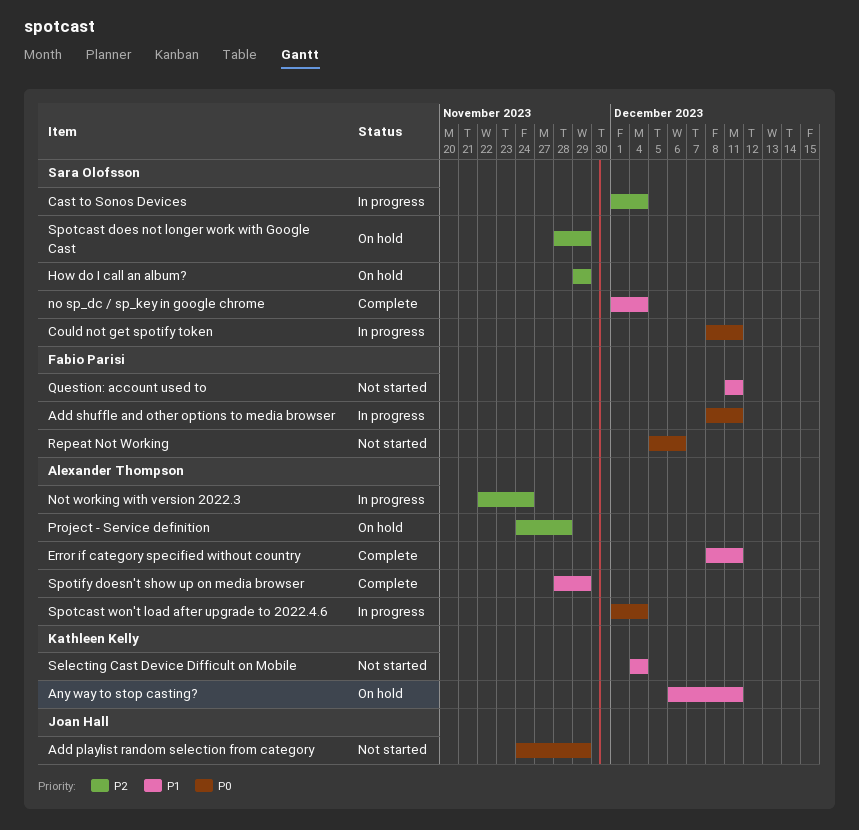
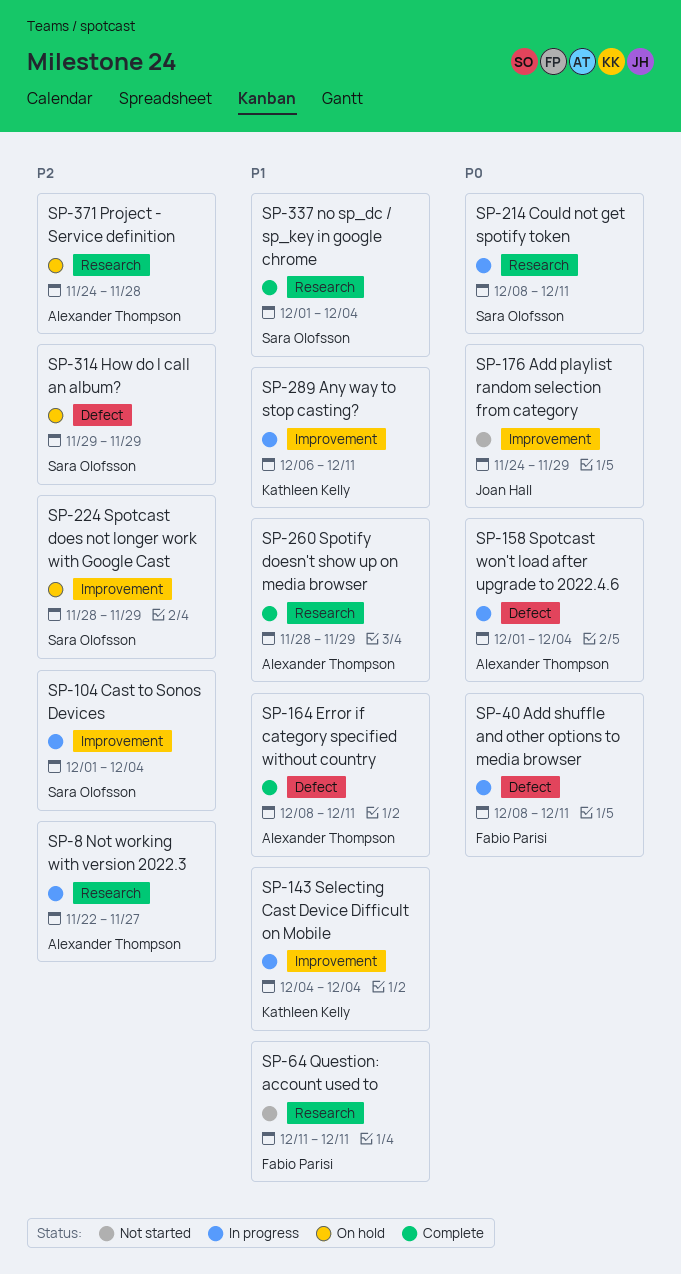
Any way to stop casting?, status: On hold -> In progress
Not working with version 2022.3, due: Nov 24 -> Nov 27
Repeat Not Working: present -> none
Selecting Cast Device Difficult on Mobile, status: Not started -> In progress

